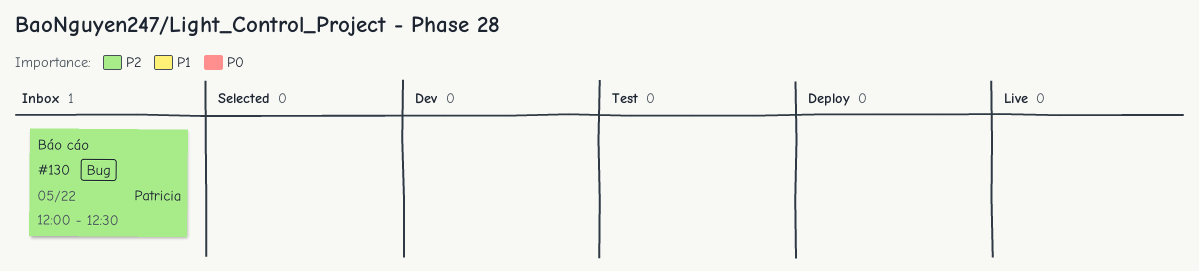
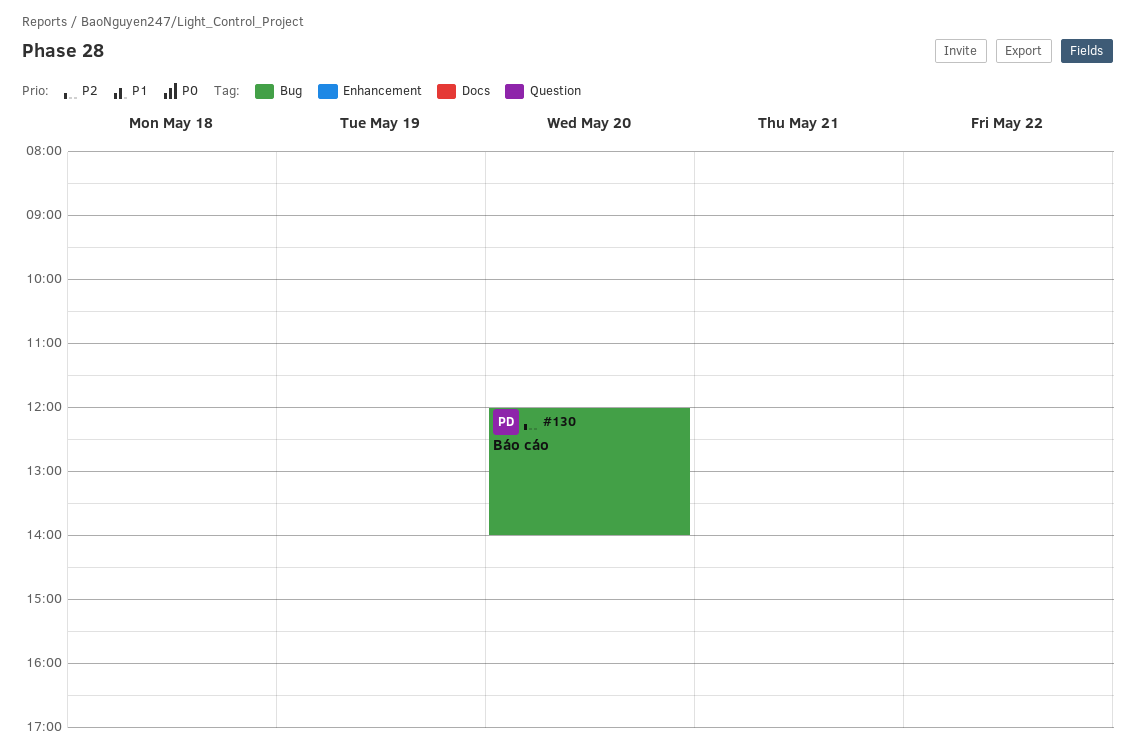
#130, day: May 22 -> May 20
#130, ends: 12:30 -> 14:00

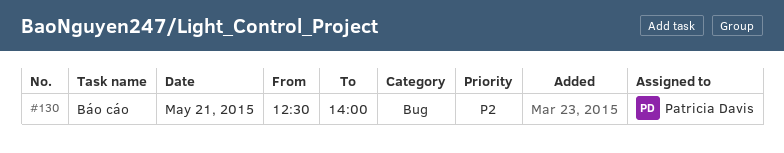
#130, day: May 20 -> May 21
#130, begins: 12:00 -> 12:30

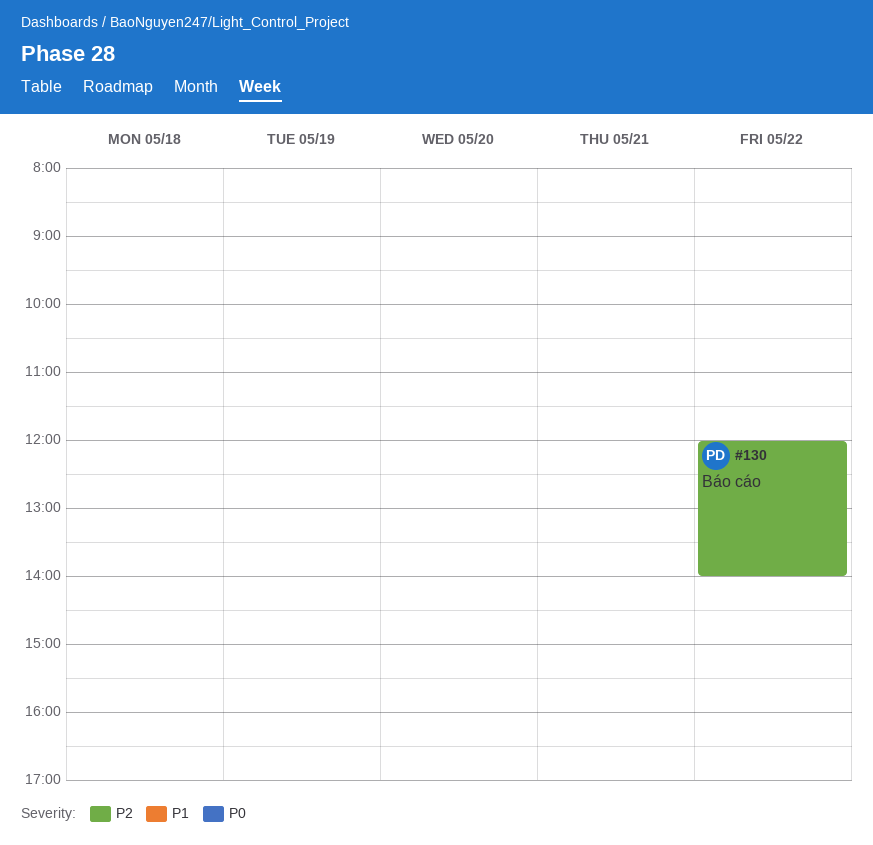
#130, day: May 21 -> May 22
#130, begins: 12:30 -> 12:00

